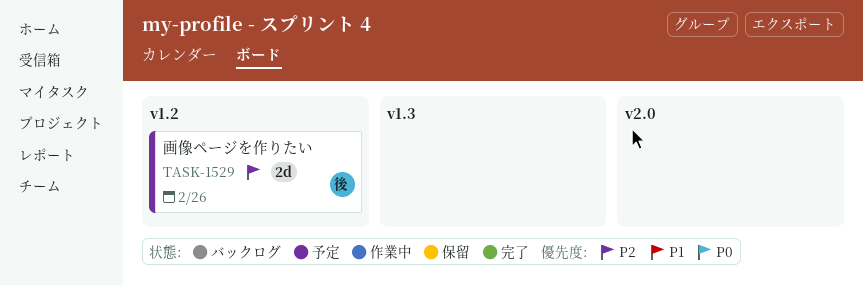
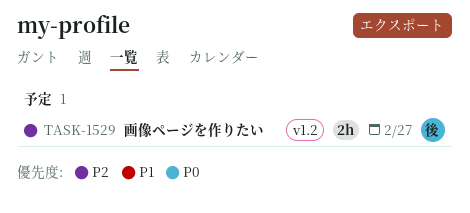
TASK-1529, estimate: 2d -> 2h
TASK-1529, due: Feb 26 -> Feb 27

